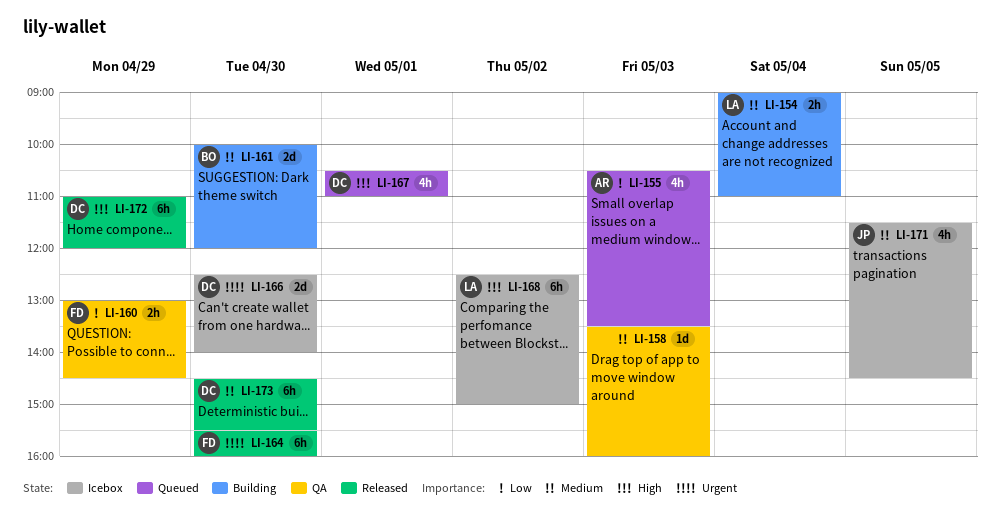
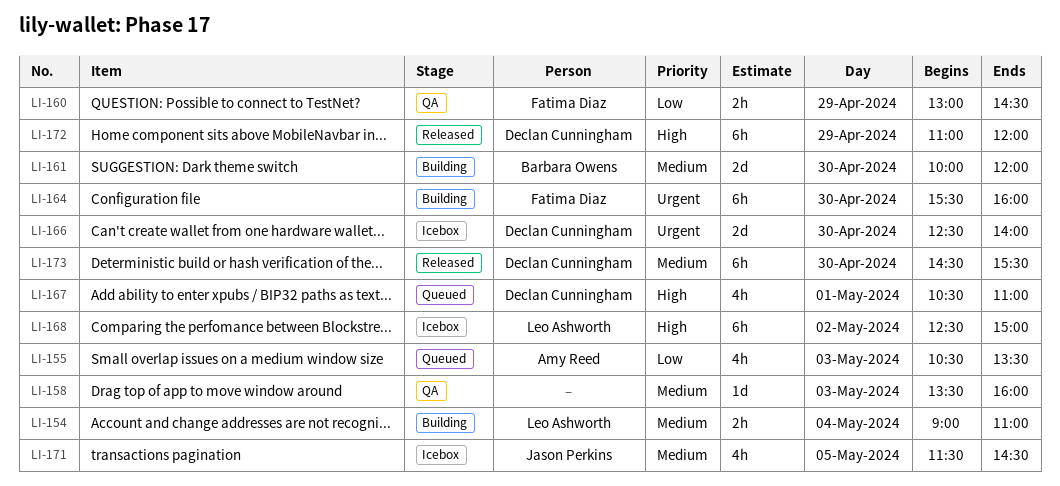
LI-164, status: Released -> Building

